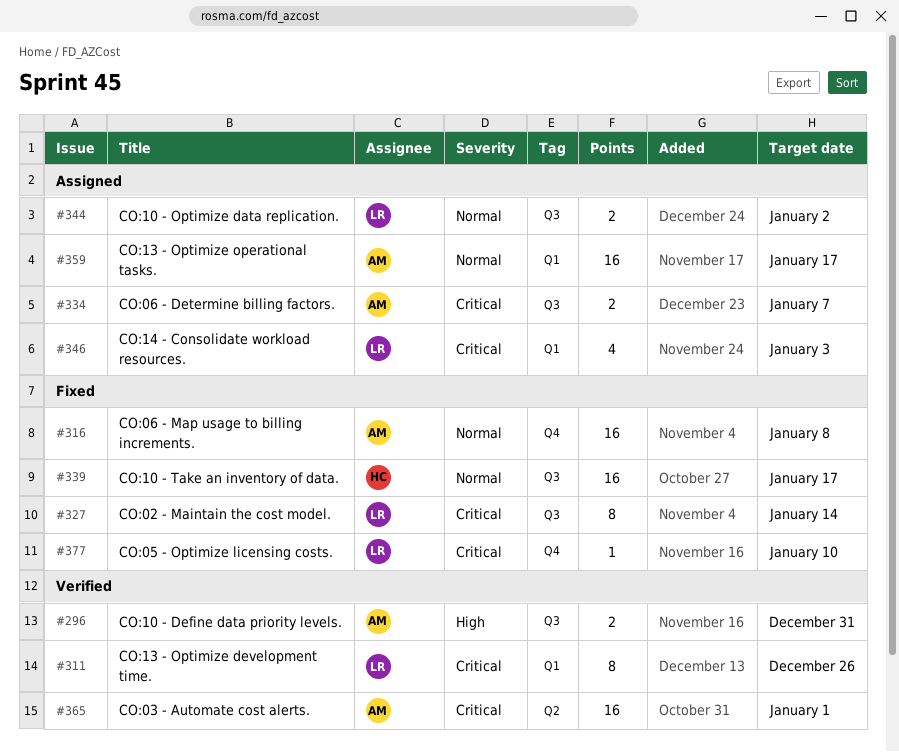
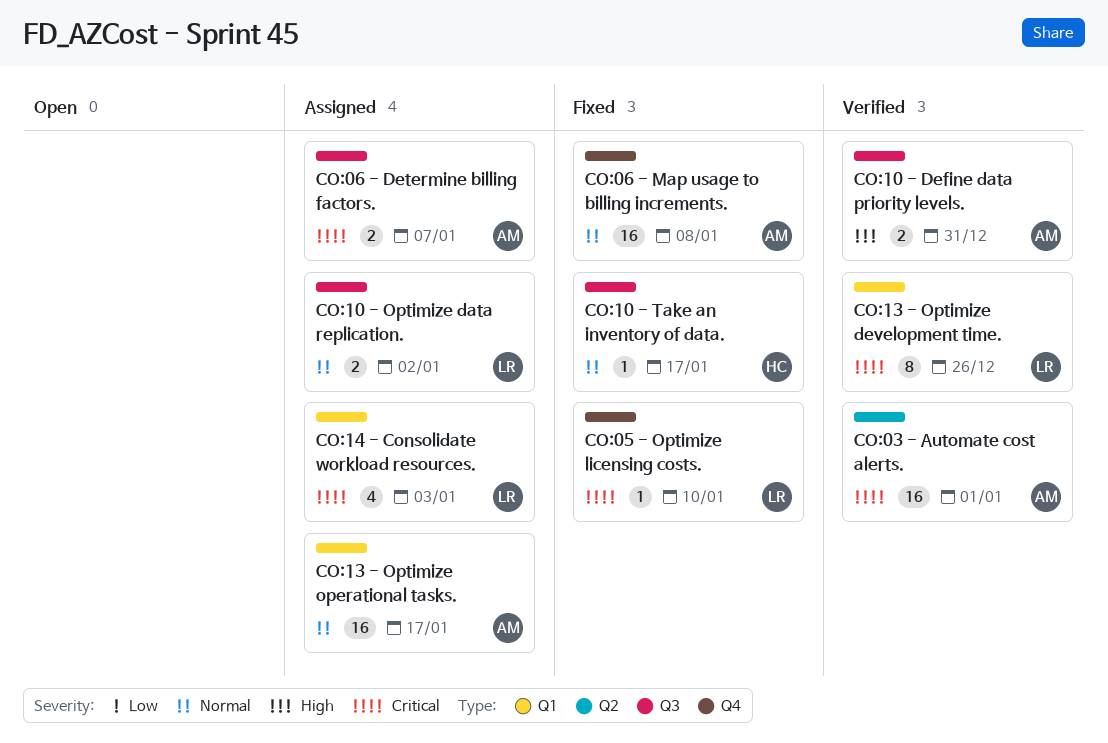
CO:02 - Maintain the cost model.: present -> none
CO:10 - Take an inventory of data., estimate: 16 -> 1

